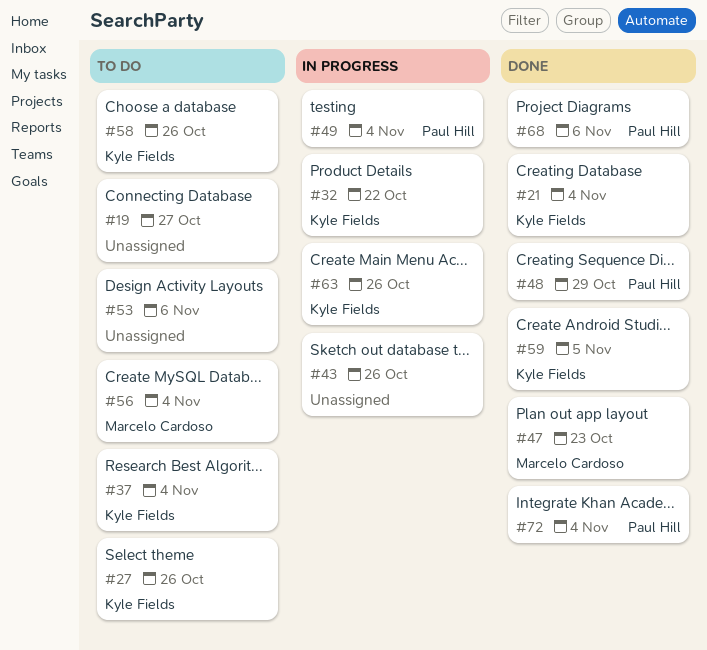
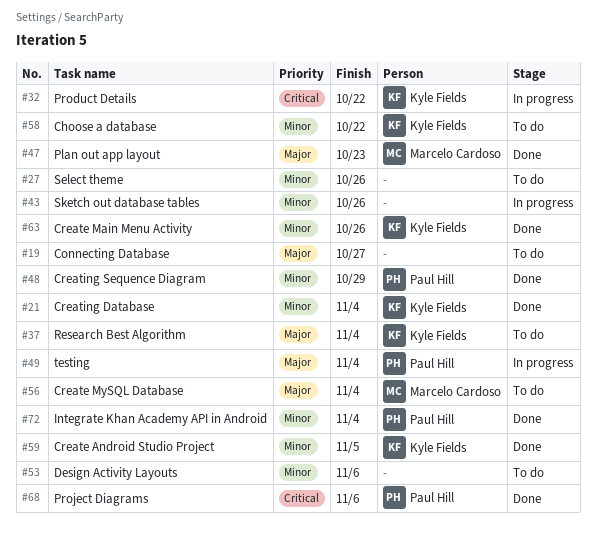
#27, owner: Kyle Fields -> none
#58, due: Oct 26 -> Oct 22
#63, status: In progress -> Done

